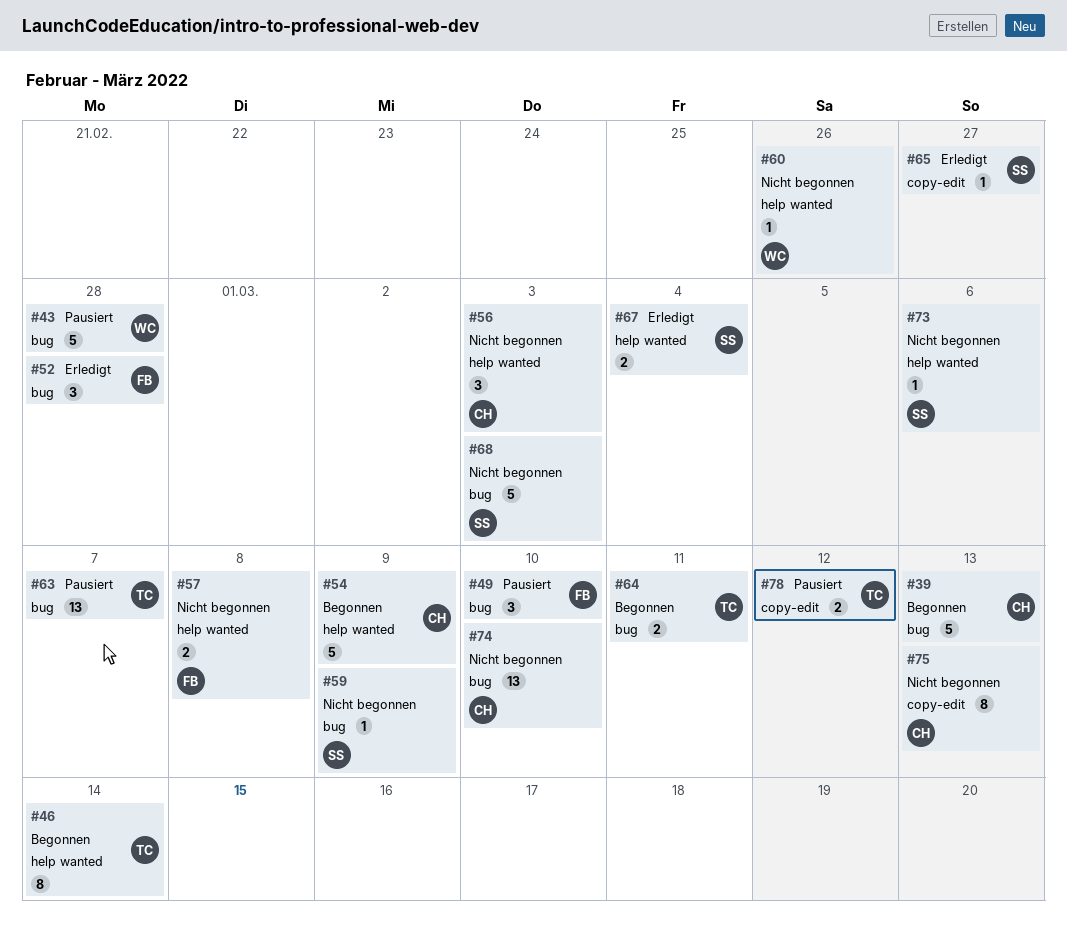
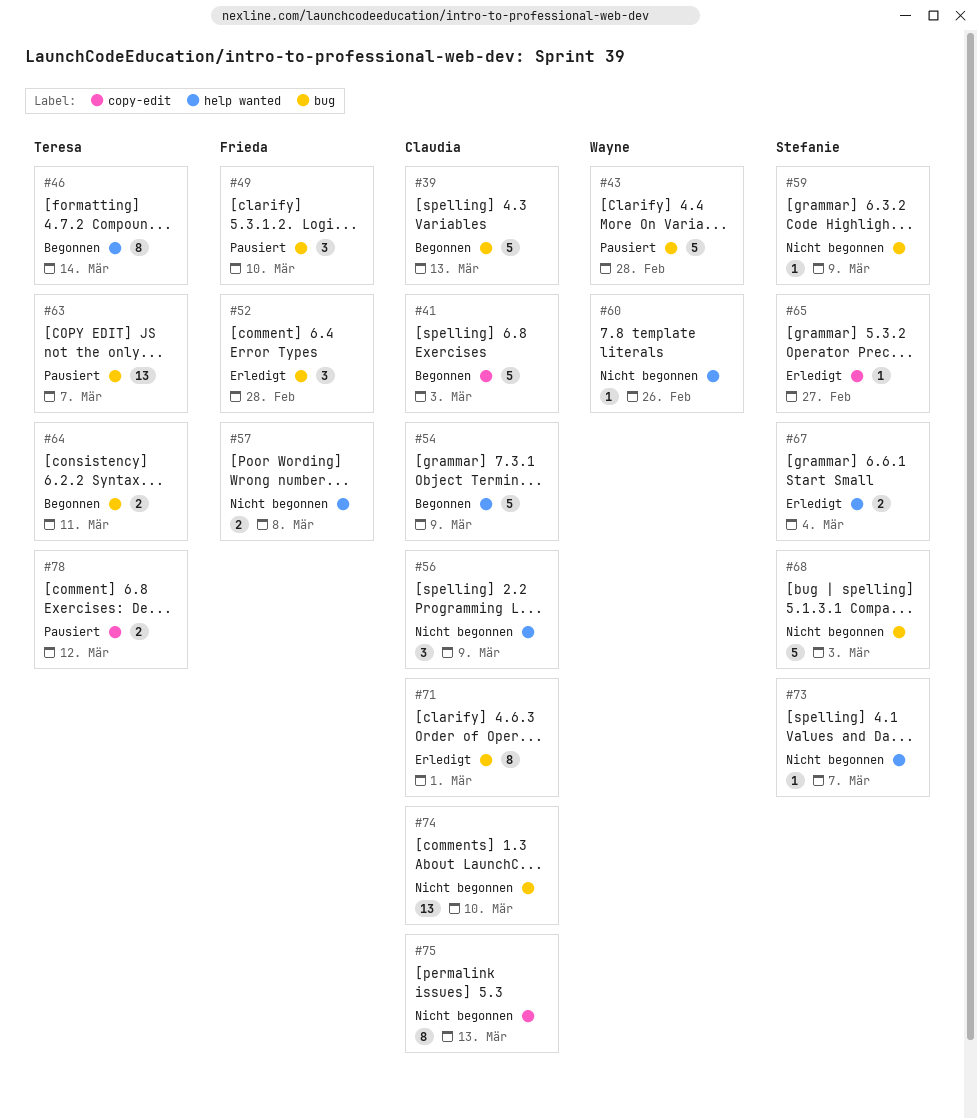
#41: none -> present
#56, due: Mar 3 -> Mar 9
#71: none -> present
#73, due: Mar 6 -> Mar 7

